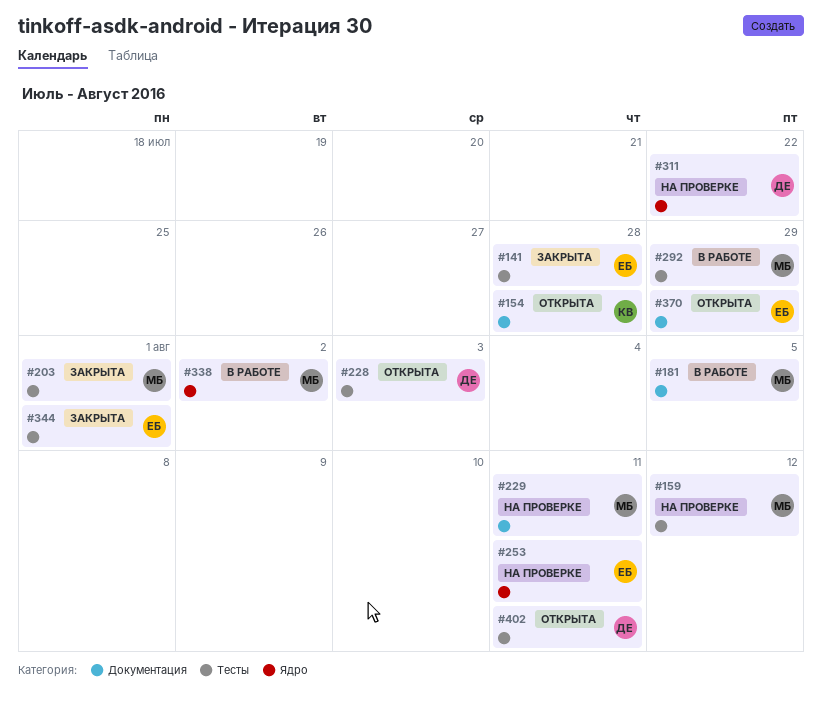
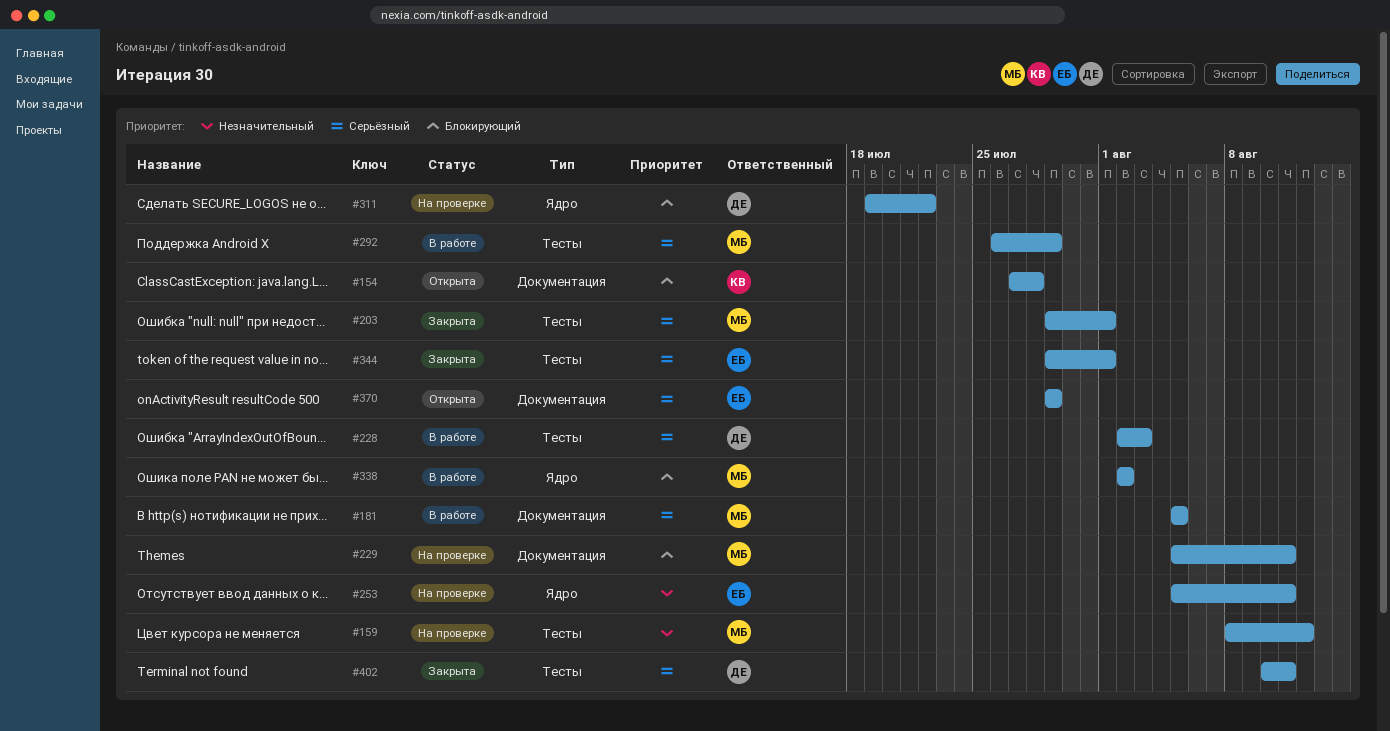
#141: present -> none
#228, status: Открыта -> В работе
#402, status: Открыта -> Закрыта

